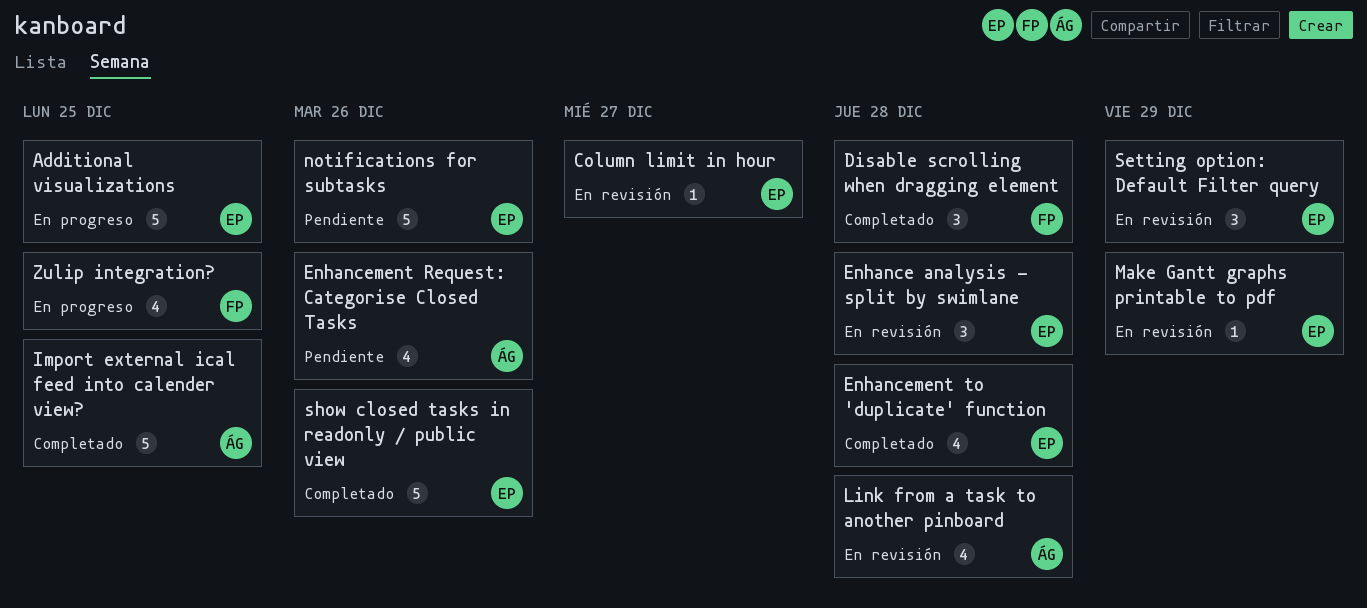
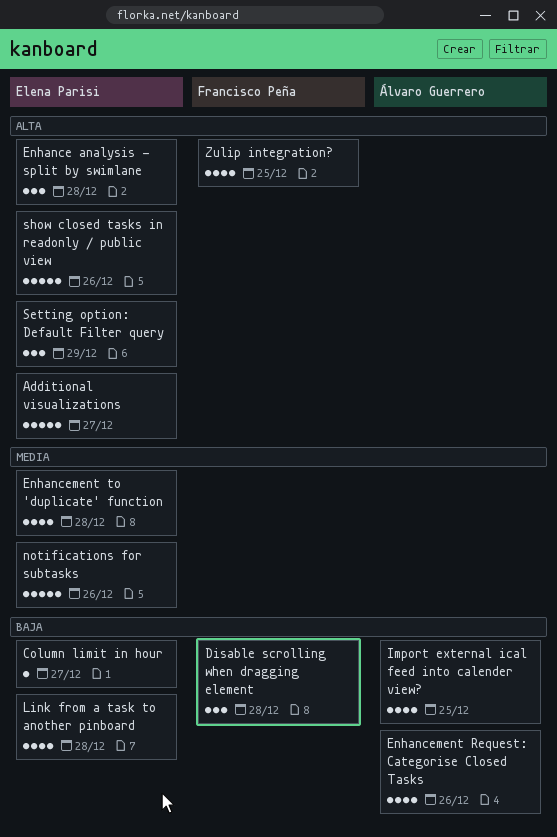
Additional visualizations, due: Dec 25 -> Dec 27
Import external ical feed into calender view?, estimate: 5 -> 4
Link from a task to another pinboard, owner: Álvaro Guerrero -> Elena Parisi
Make Gantt graphs printable to pdf: present -> none

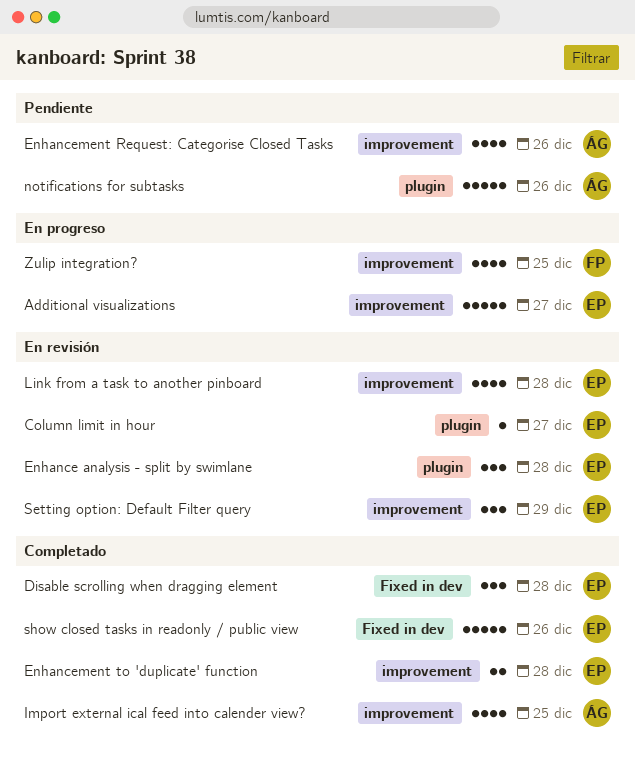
Disable scrolling when dragging element, owner: Francisco Peña -> Elena Parisi
Enhancement to 'duplicate' function, estimate: 4 -> 2
notifications for subtasks, owner: Elena Parisi -> Álvaro Guerrero

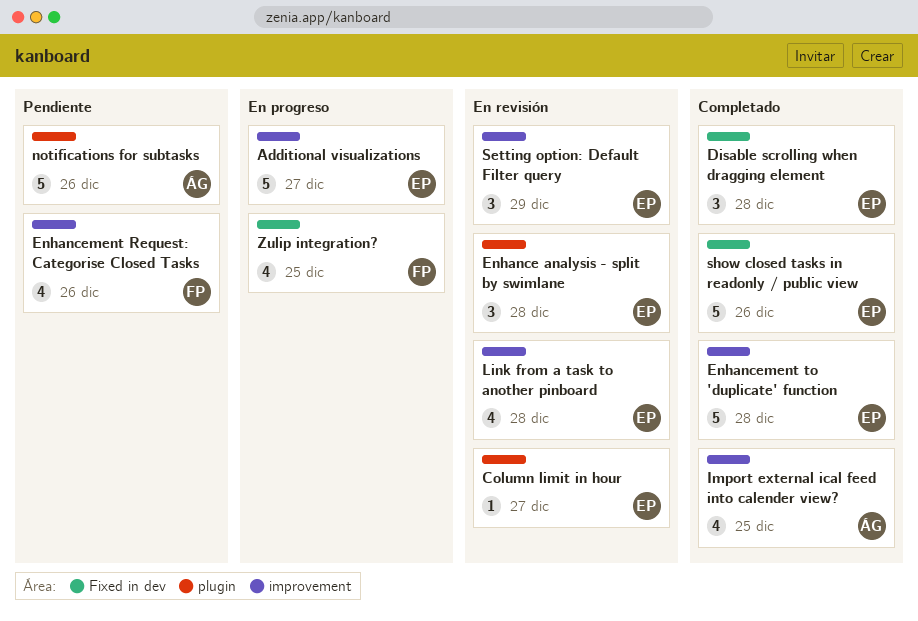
Enhancement Request: Categorise Closed Tasks, owner: ÁG -> FP
Enhancement to 'duplicate' function, estimate: 2 -> 5
Zulip integration?, label: improvement -> Fixed in dev

